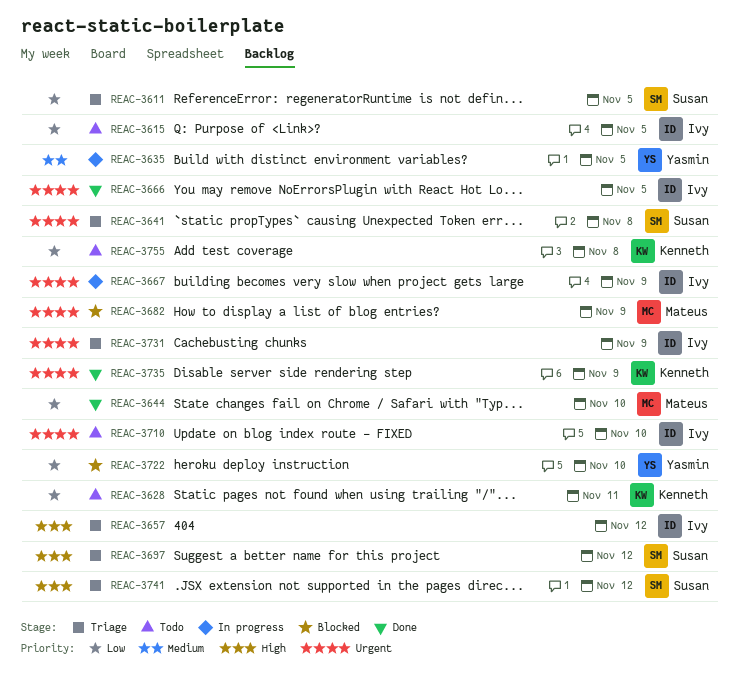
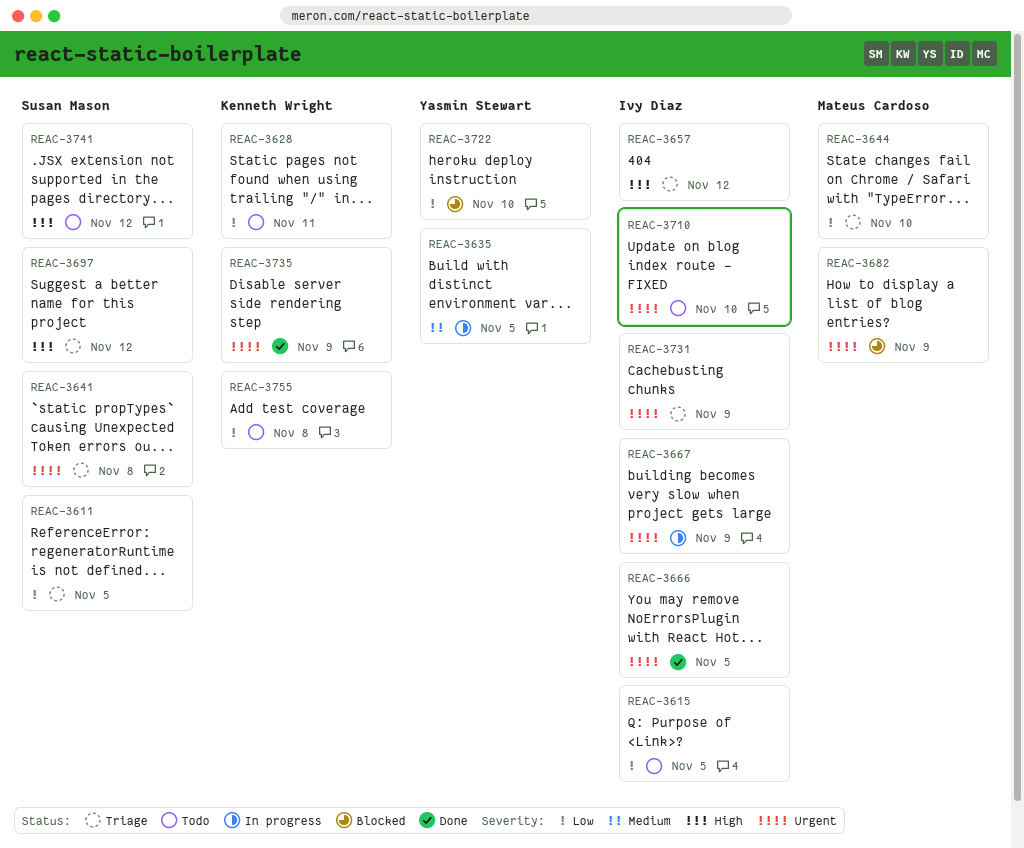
REAC-3644, status: Done -> Triage
REAC-3741, status: Triage -> Todo

